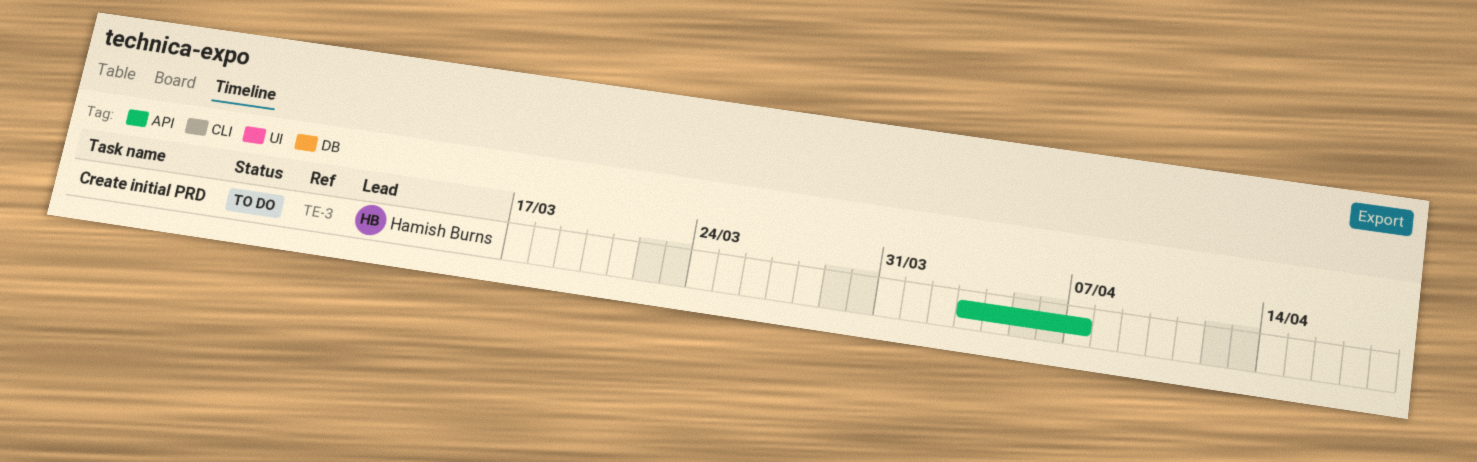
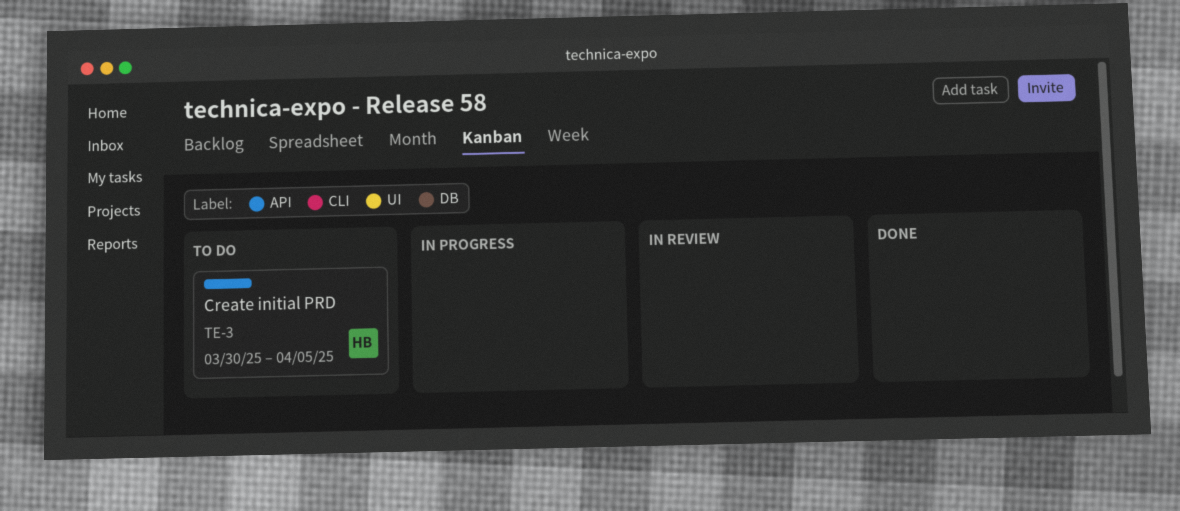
TE-3, start: Apr 3 -> Mar 30
TE-3, due: Apr 7 -> Apr 5

